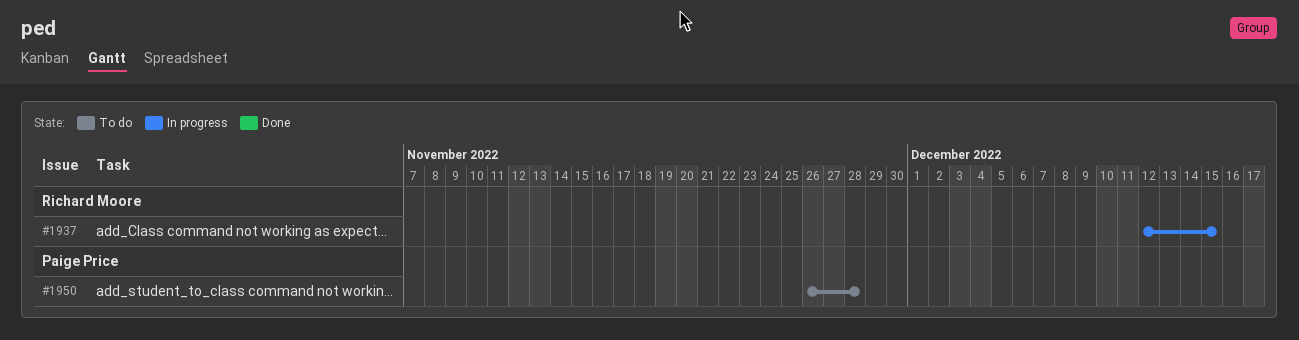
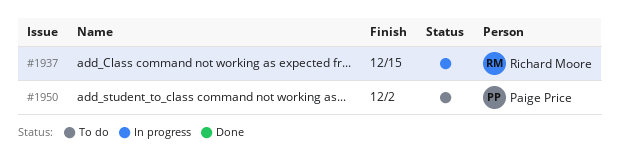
#1950, due: Nov 28 -> Dec 2

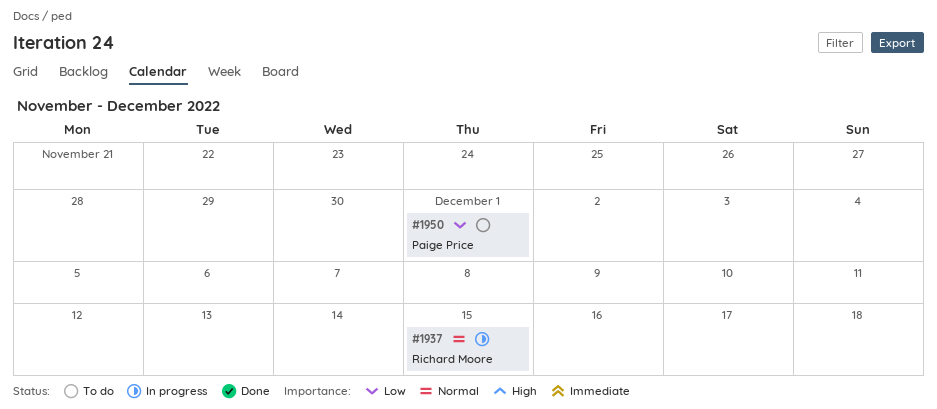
#1950, due: Dec 2 -> Dec 1

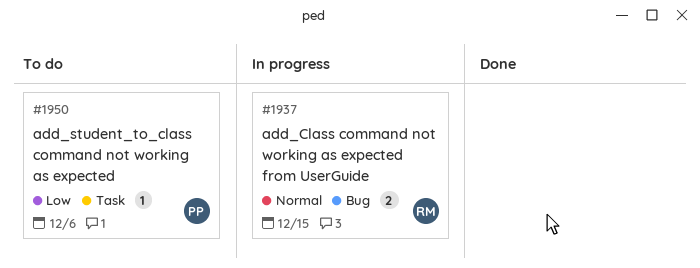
#1950, due: Dec 1 -> Dec 6

